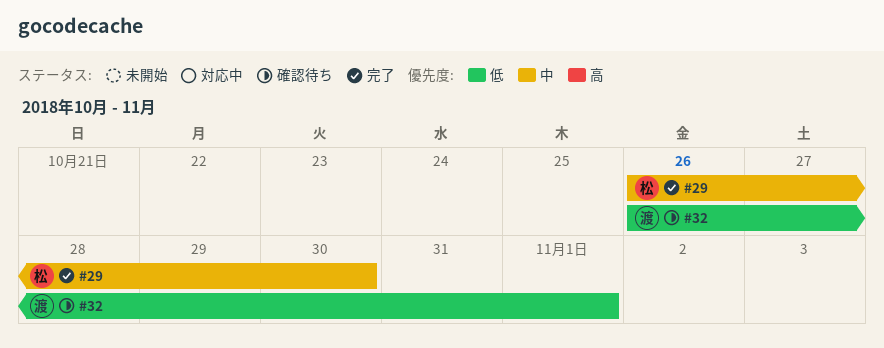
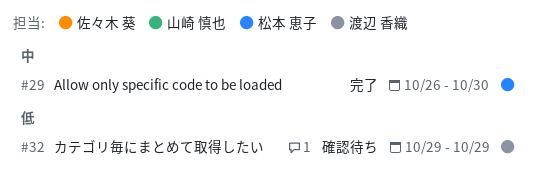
#32, start: Oct 26 -> Oct 29
#32, due: Nov 1 -> Oct 29

